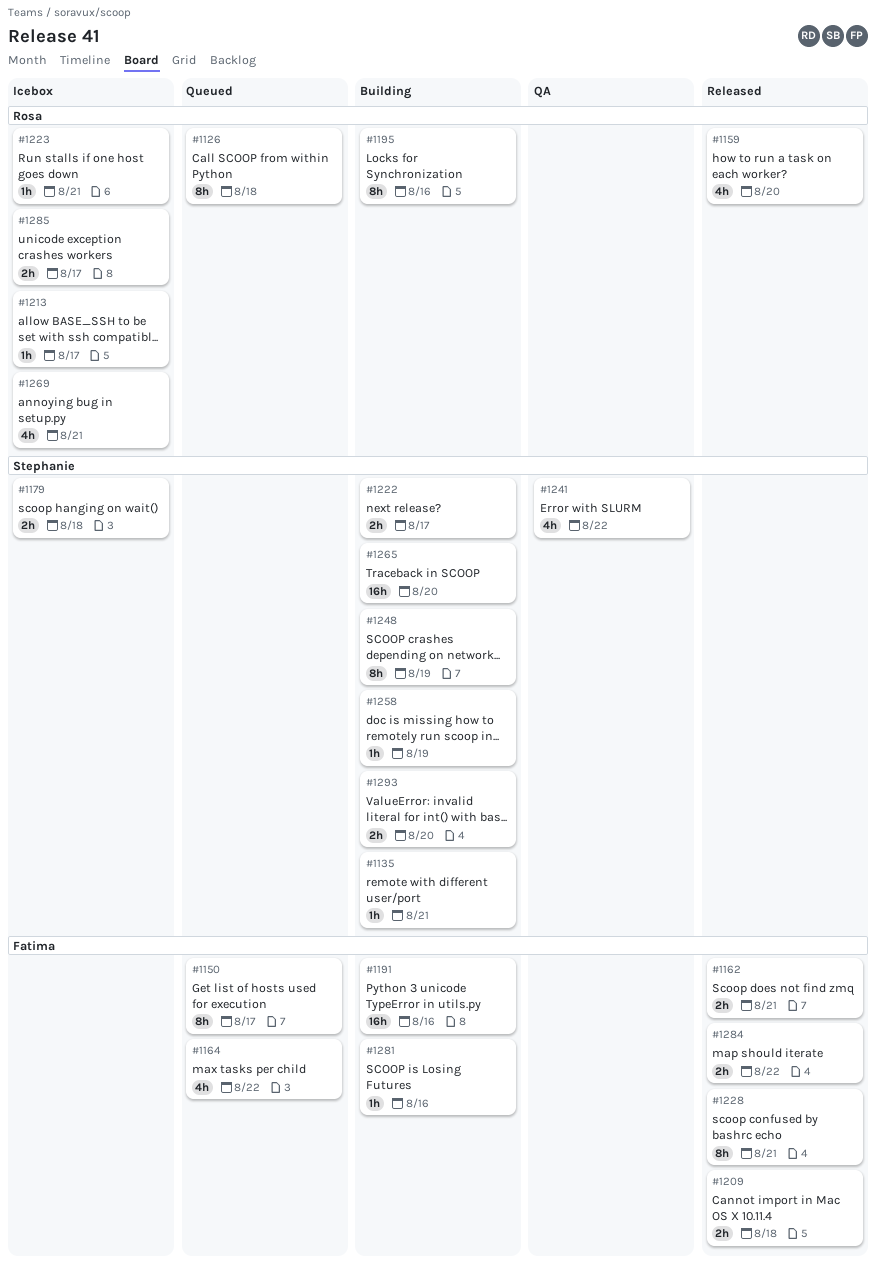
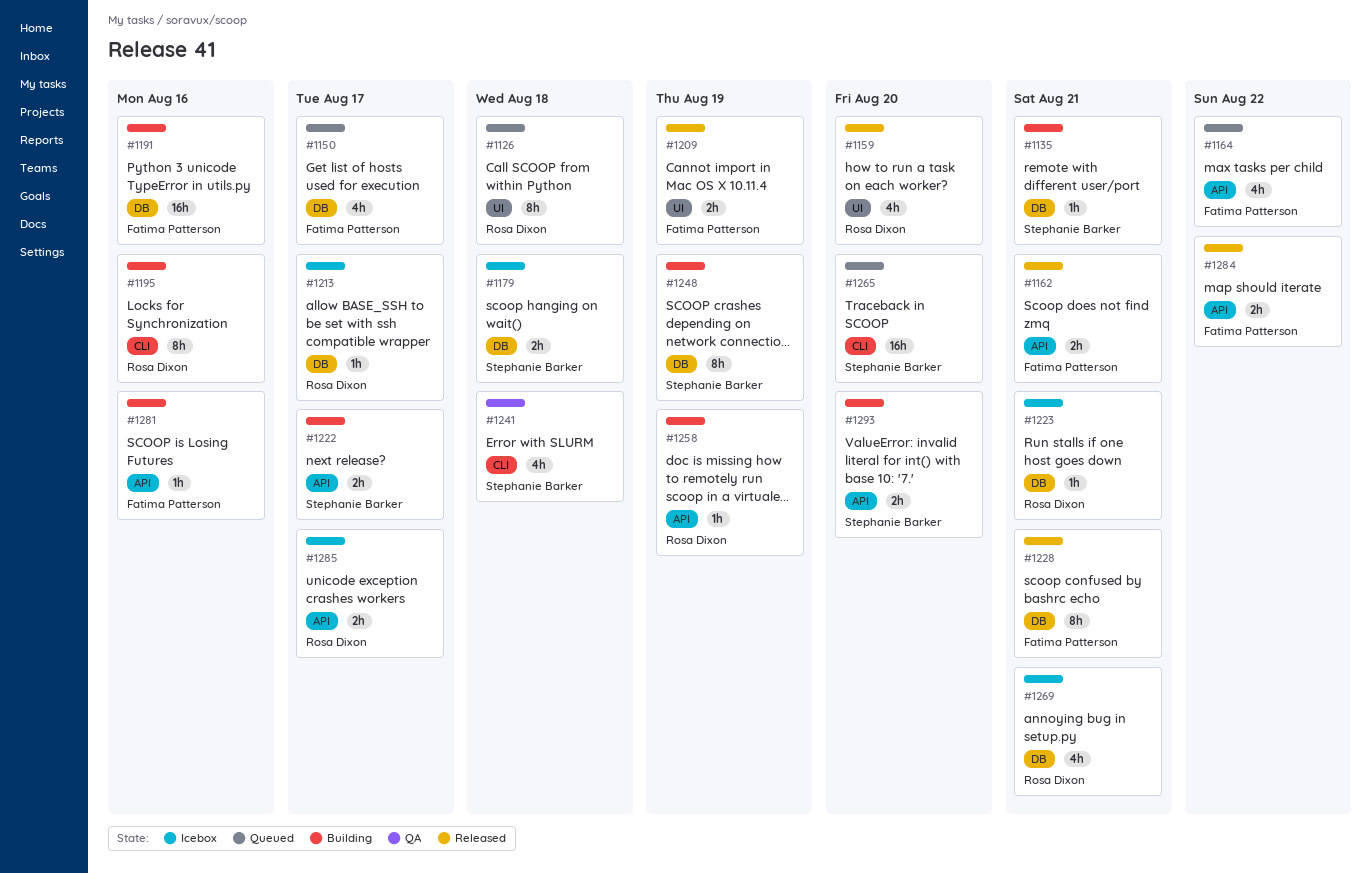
#1150, estimate: 8h -> 4h
#1209, due: Aug 18 -> Aug 19
#1241, due: Aug 22 -> Aug 18
#1258, owner: Stephanie Barker -> Rosa Dixon
#1265, status: Building -> Queued

